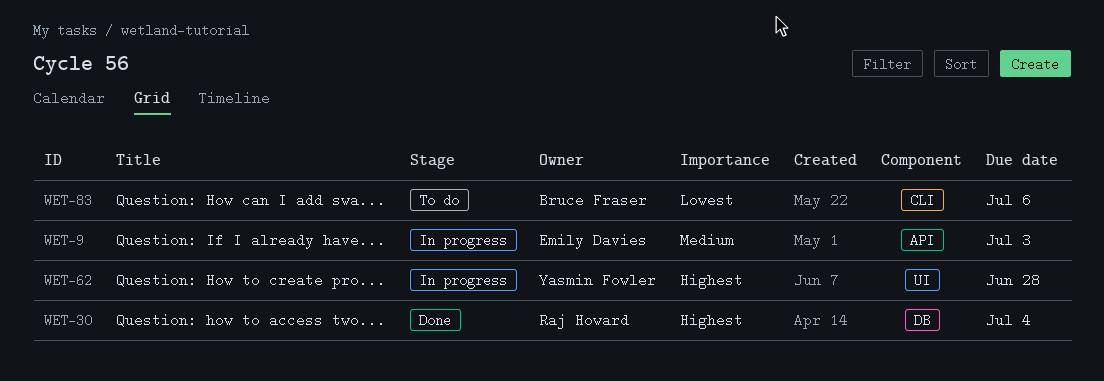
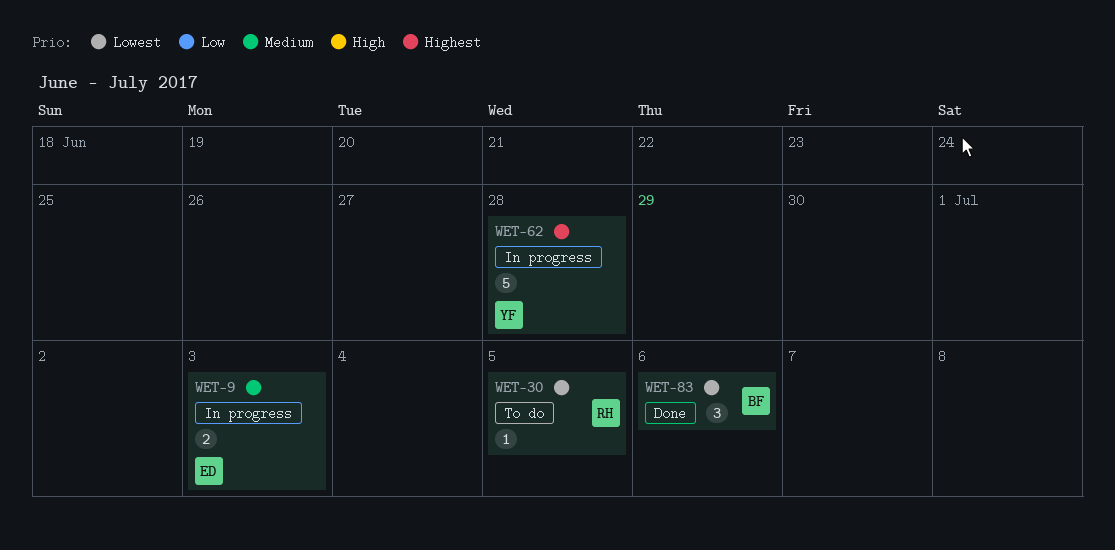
WET-30, status: Done -> To do
WET-30, priority: Highest -> Lowest
WET-30, due: Jul 4 -> Jul 5
WET-83, status: To do -> Done

